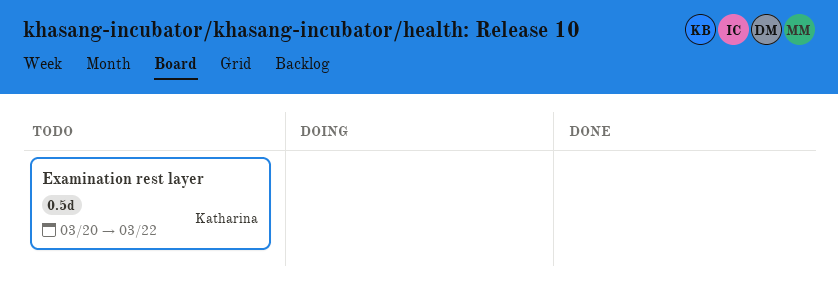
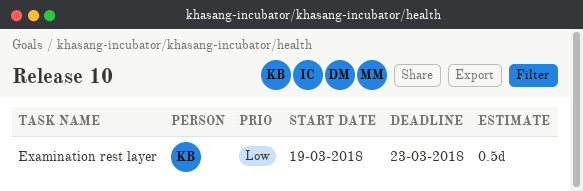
Examination rest layer, start: Mar 20 -> Mar 19
Examination rest layer, due: Mar 22 -> Mar 23

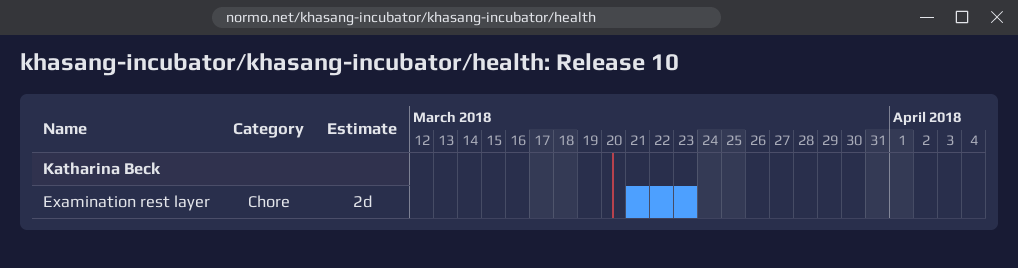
Examination rest layer, estimate: 0.5d -> 2d
Examination rest layer, start: Mar 19 -> Mar 21

